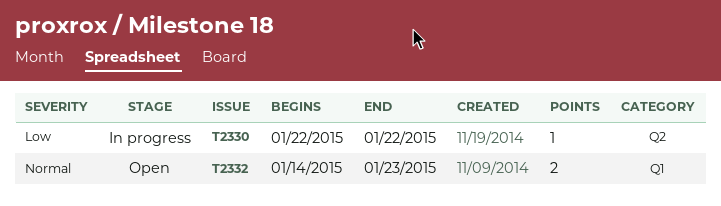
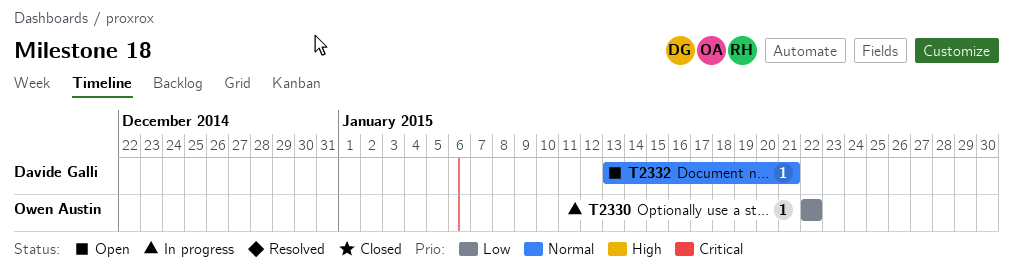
T2332, estimate: 2 -> 1
T2332, start: Jan 14 -> Jan 13
T2332, due: Jan 23 -> Jan 21

